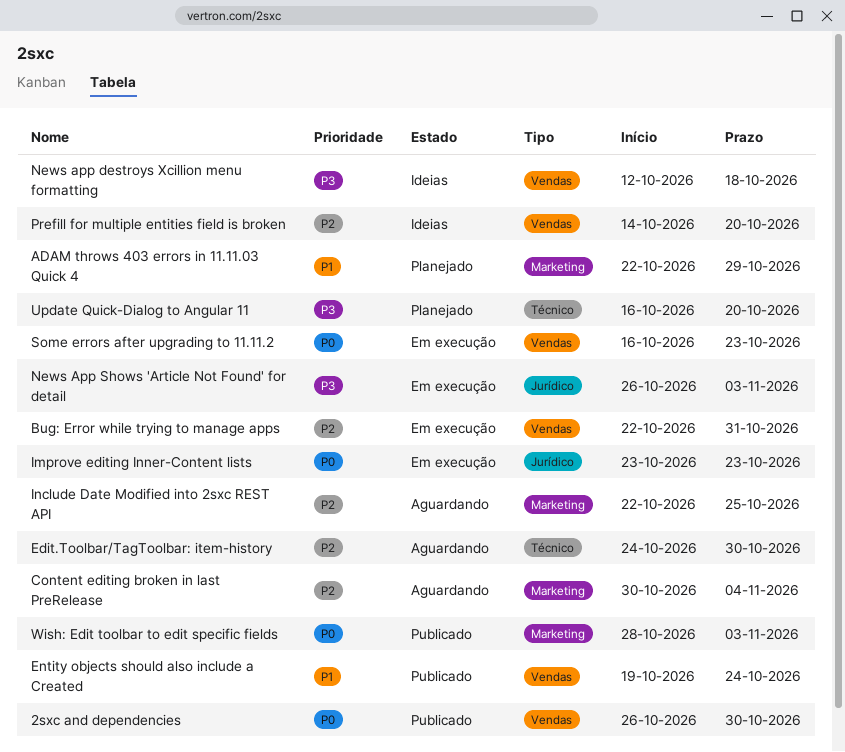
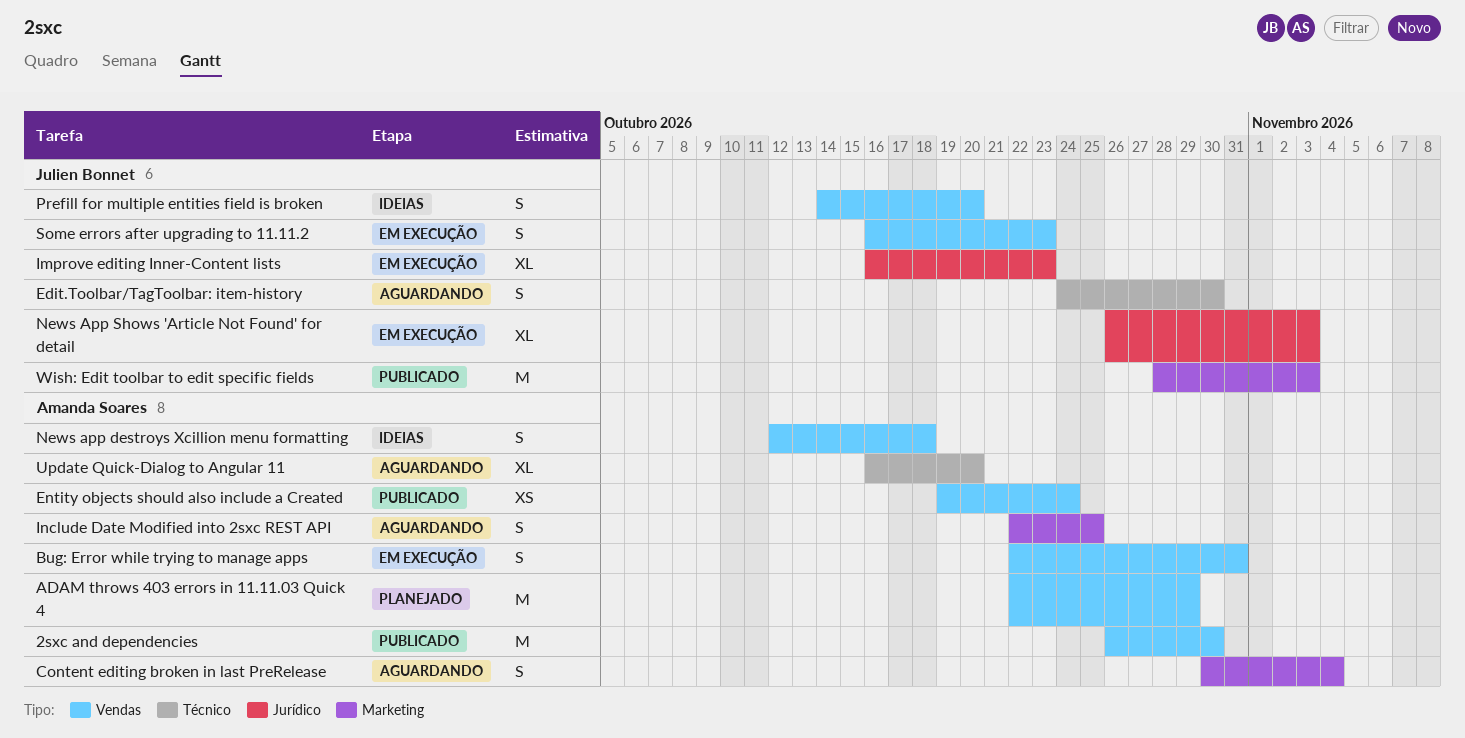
ADAM throws 403 errors in 11.11.03 Quick 4, label: Marketing -> Vendas
Improve editing Inner-Content lists, start: Oct 23 -> Oct 16
Update Quick-Dialog to Angular 11, status: Planejado -> Aguardando

